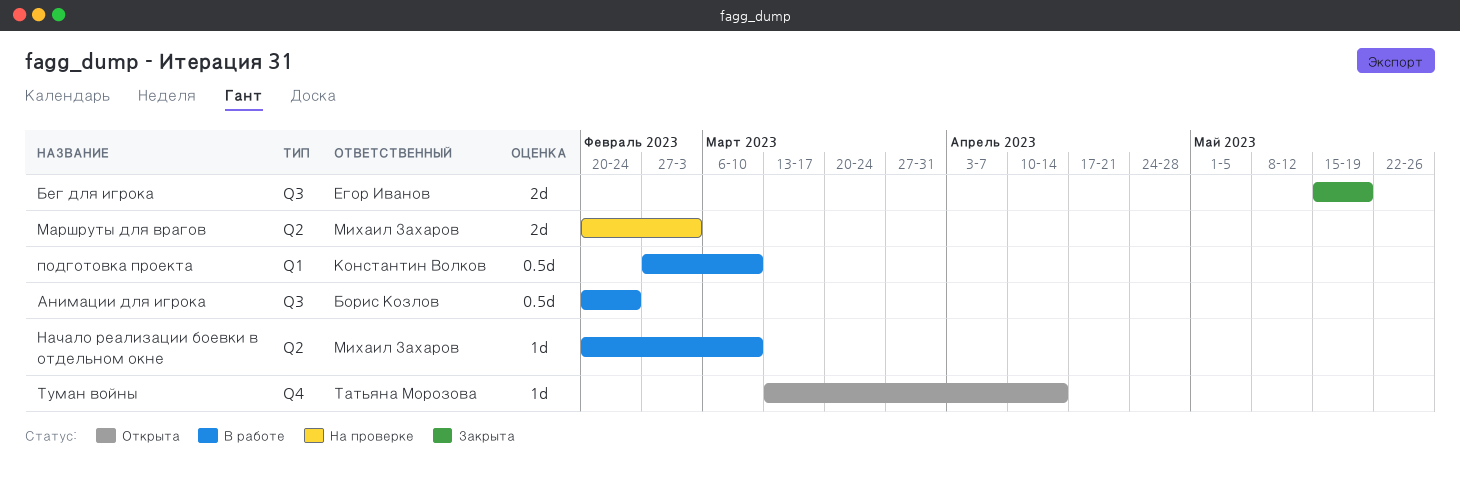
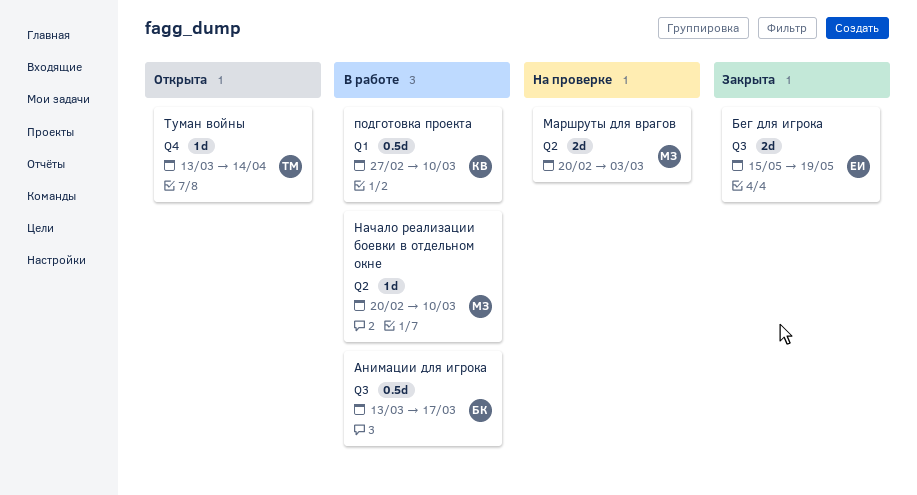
Анимации для игрока, start: Feb 20 -> Mar 13
Анимации для игрока, due: Feb 24 -> Mar 17

